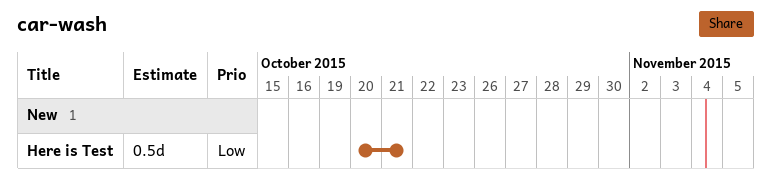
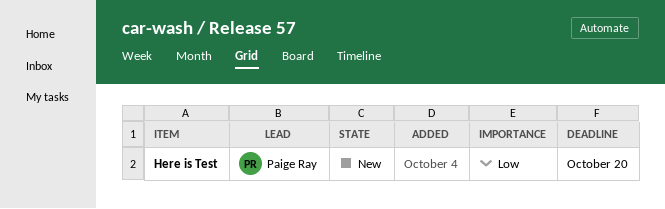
Here is Test, due: Oct 21 -> Oct 20

